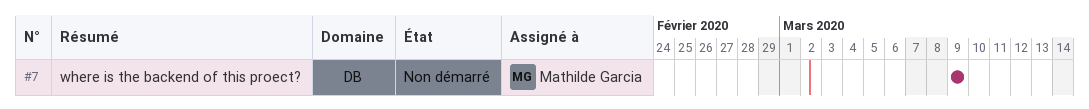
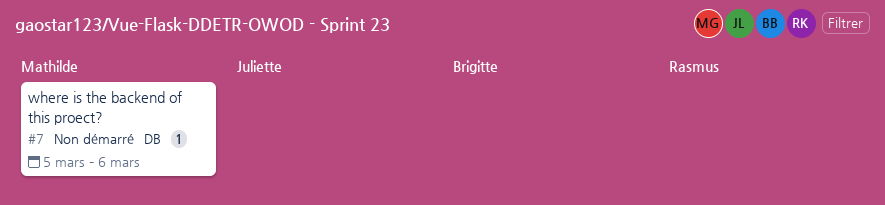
#7, start: Mar 9 -> Mar 5
#7, due: Mar 9 -> Mar 6

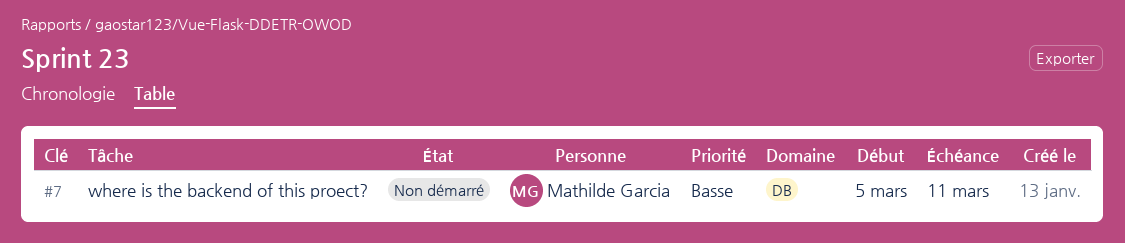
#7, due: Mar 6 -> Mar 11

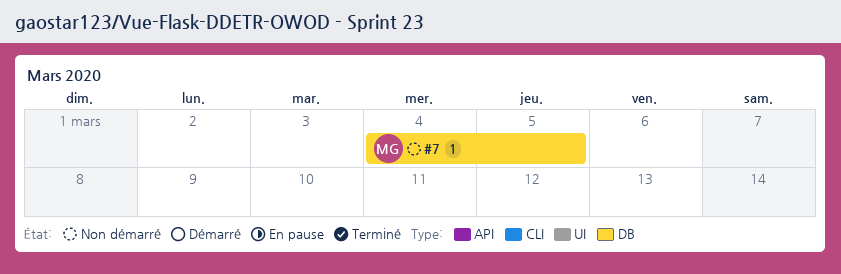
#7, start: Mar 5 -> Mar 4
#7, due: Mar 11 -> Mar 5

